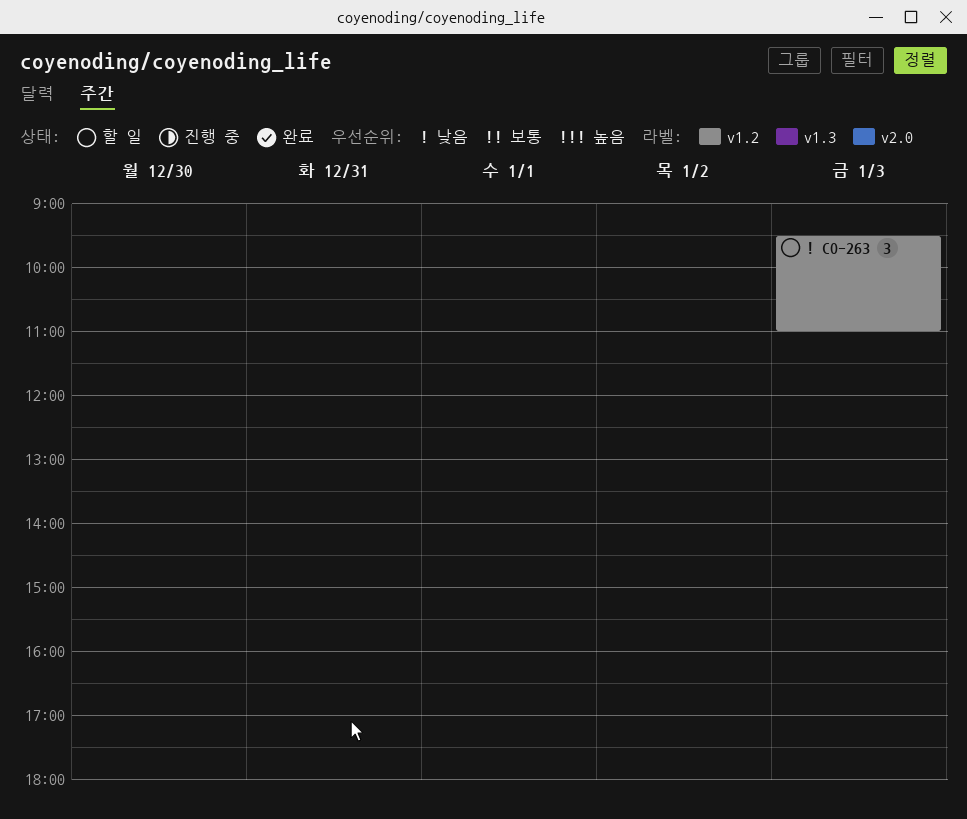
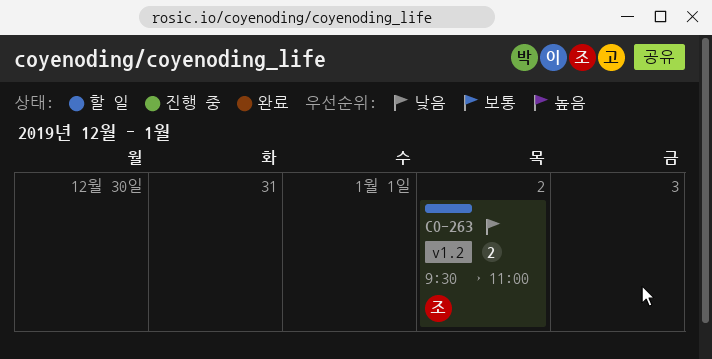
CO-263, estimate: 3 -> 2
CO-263, day: Jan 3 -> Jan 2

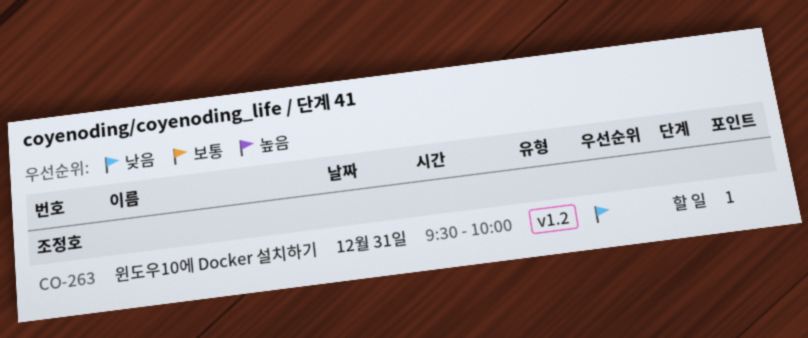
CO-263, estimate: 2 -> 1
CO-263, day: Jan 2 -> Dec 31
CO-263, ends: 11:00 -> 10:00

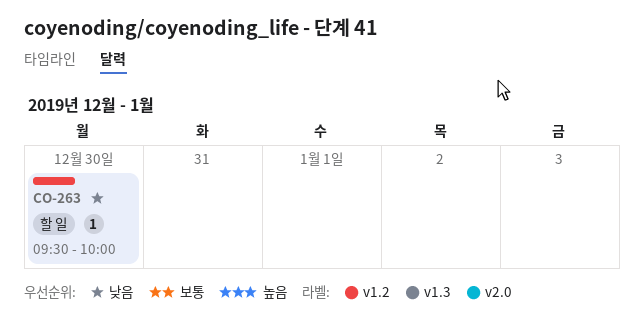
CO-263, day: Dec 31 -> Dec 30

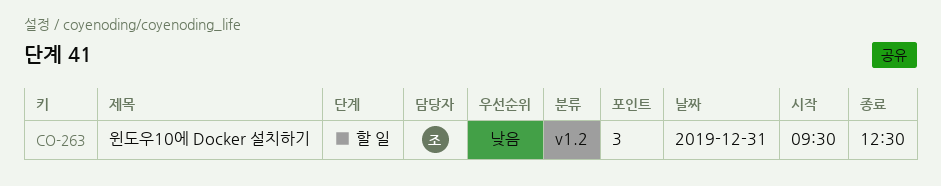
CO-263, estimate: 1 -> 3
CO-263, day: Dec 30 -> Dec 31
CO-263, ends: 10:00 -> 12:30

